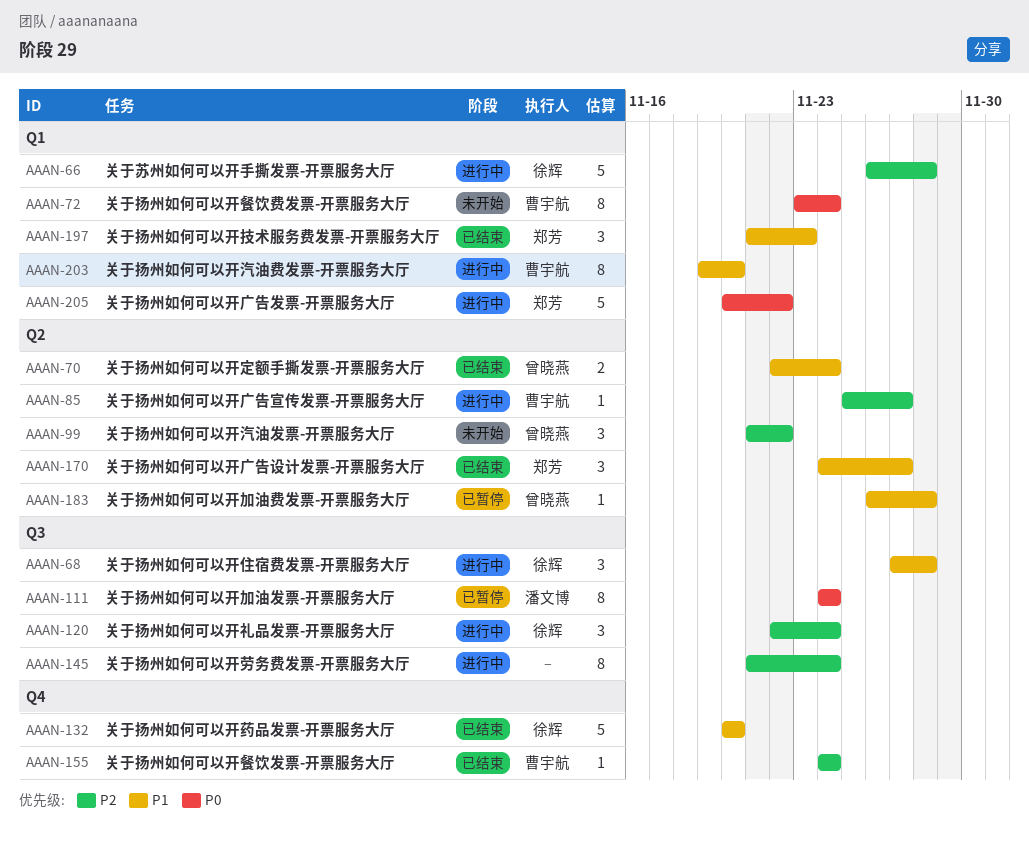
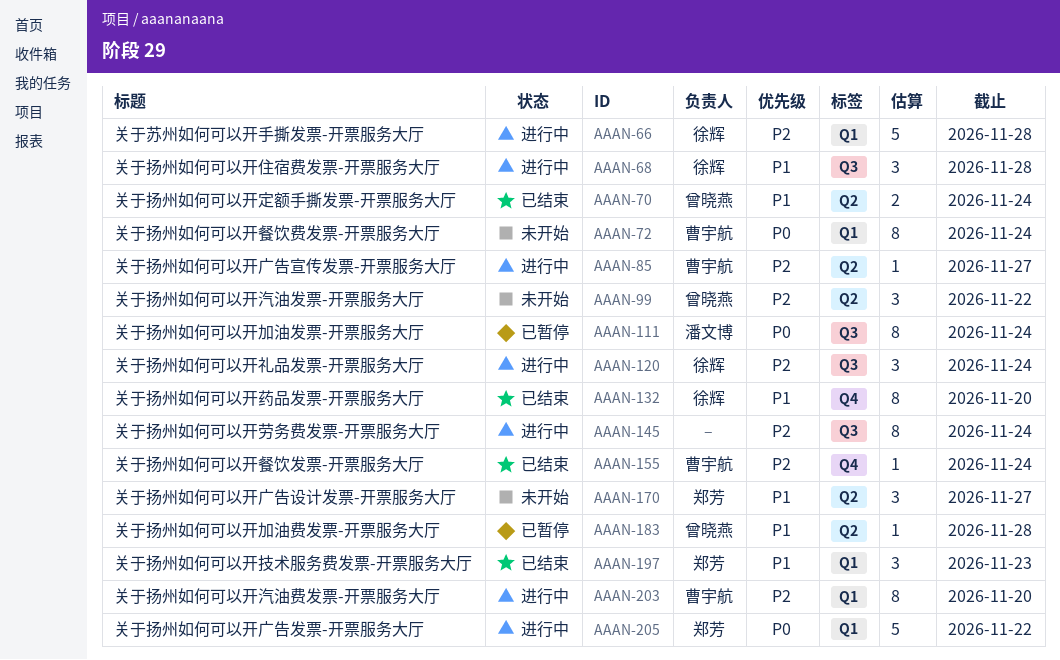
AAAN-132, estimate: 5 -> 8
AAAN-170, status: 已结束 -> 未开始
AAAN-203, priority: P1 -> P2

